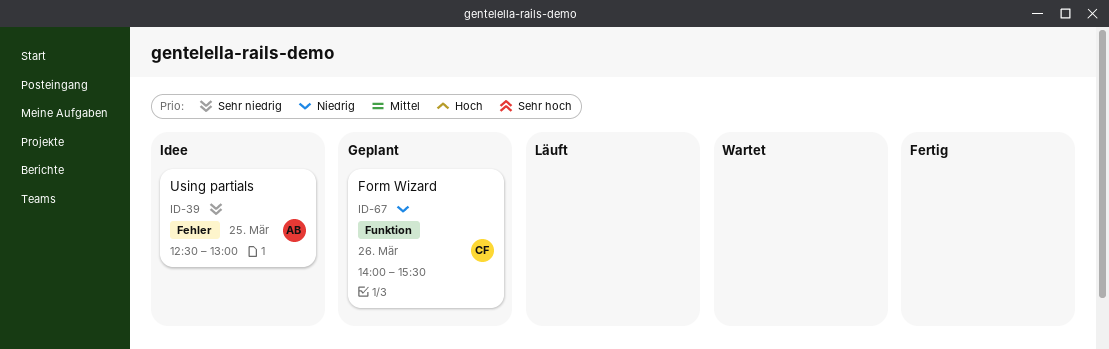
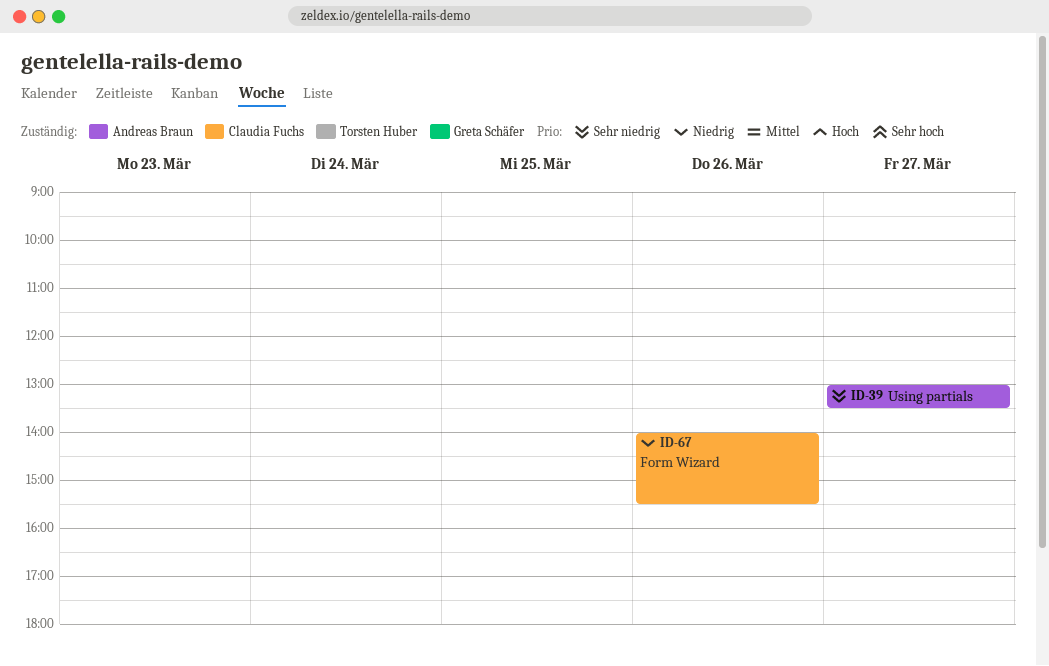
ID-39, day: Mar 25 -> Mar 27
ID-39, begins: 12:30 -> 13:00
ID-39, ends: 13:00 -> 13:30

